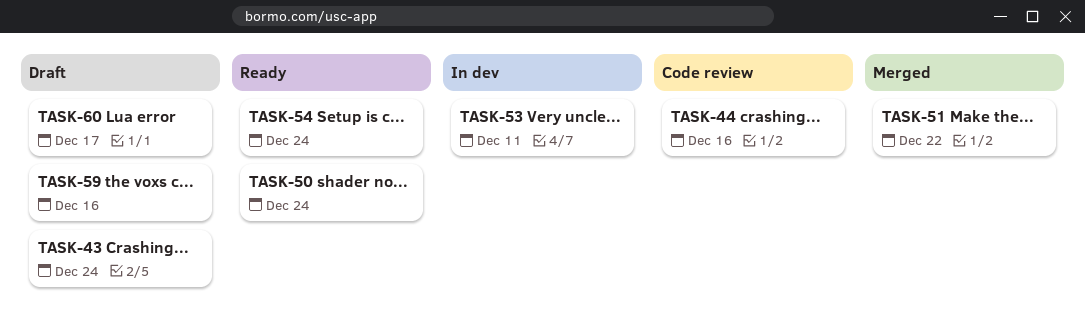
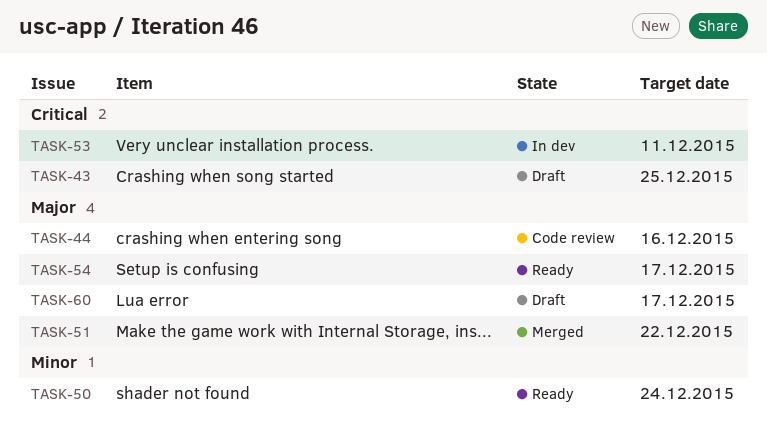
TASK-43, due: Dec 24 -> Dec 25
TASK-54, due: Dec 24 -> Dec 17
TASK-59: present -> none

